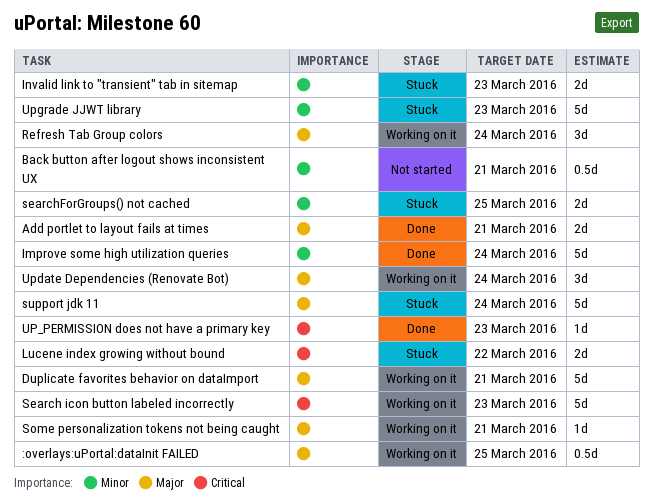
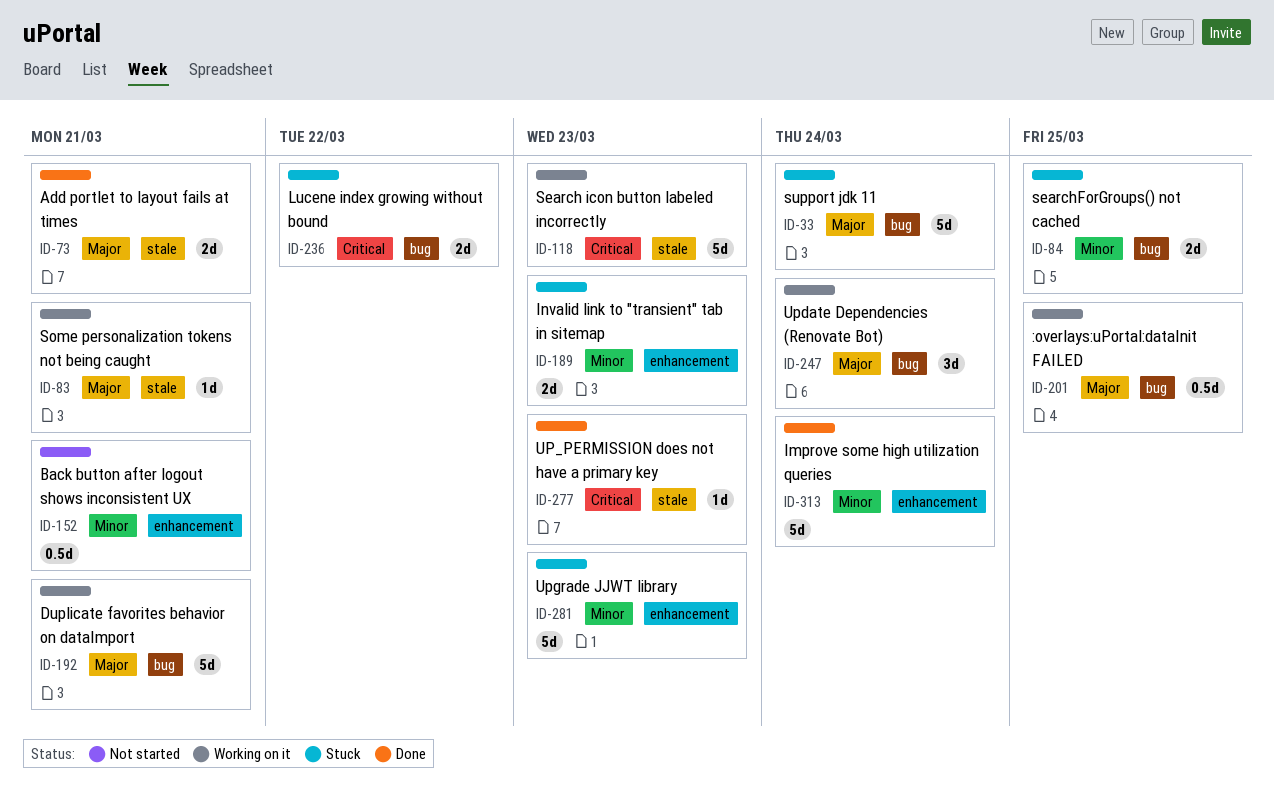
Refresh Tab Group colors: present -> none

